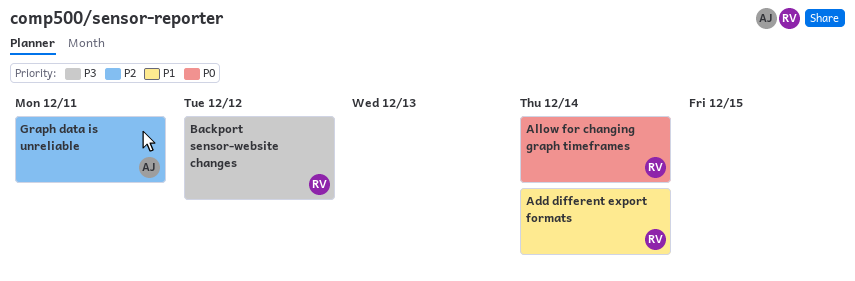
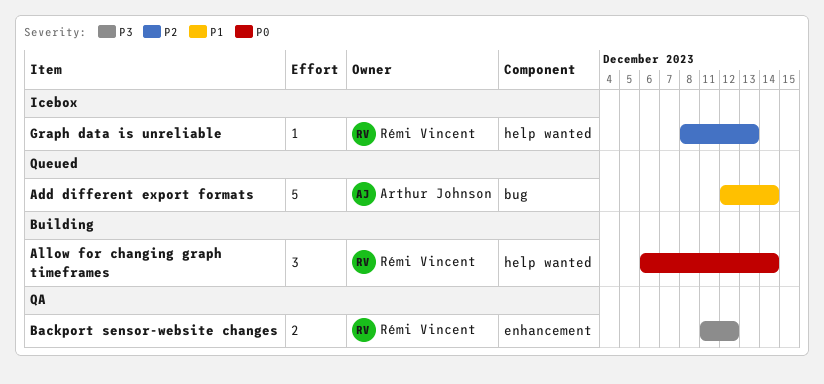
Add different export formats, owner: Rémi Vincent -> Arthur Johnson
Graph data is unreliable, owner: Arthur Johnson -> Rémi Vincent
Graph data is unreliable, due: Dec 11 -> Dec 13

